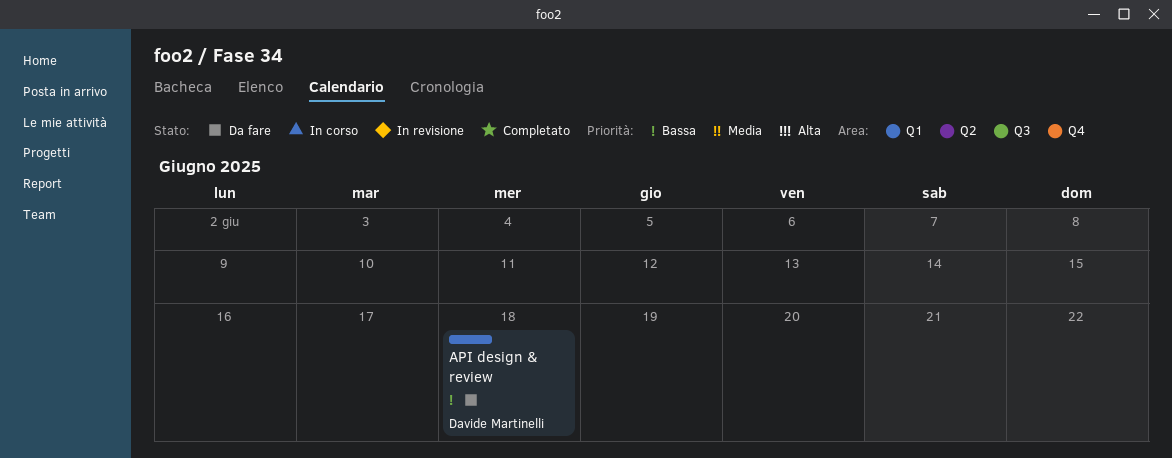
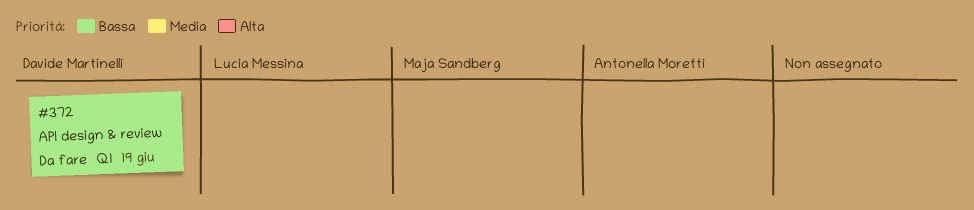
API design & review, due: Jun 18 -> Jun 19

